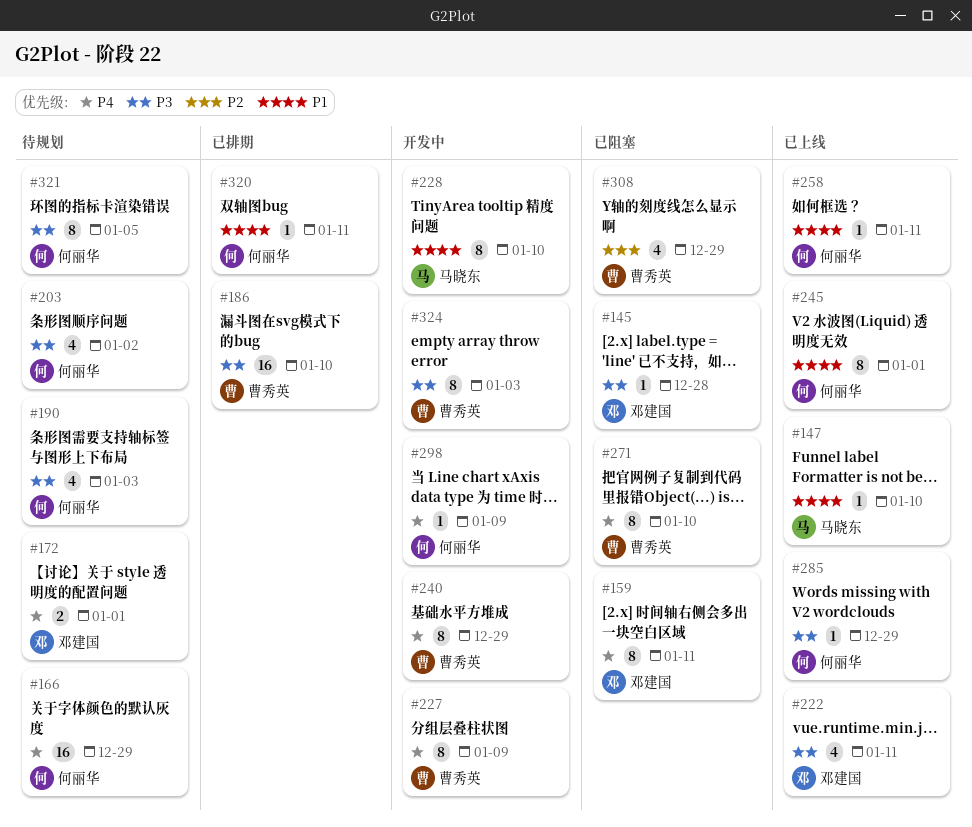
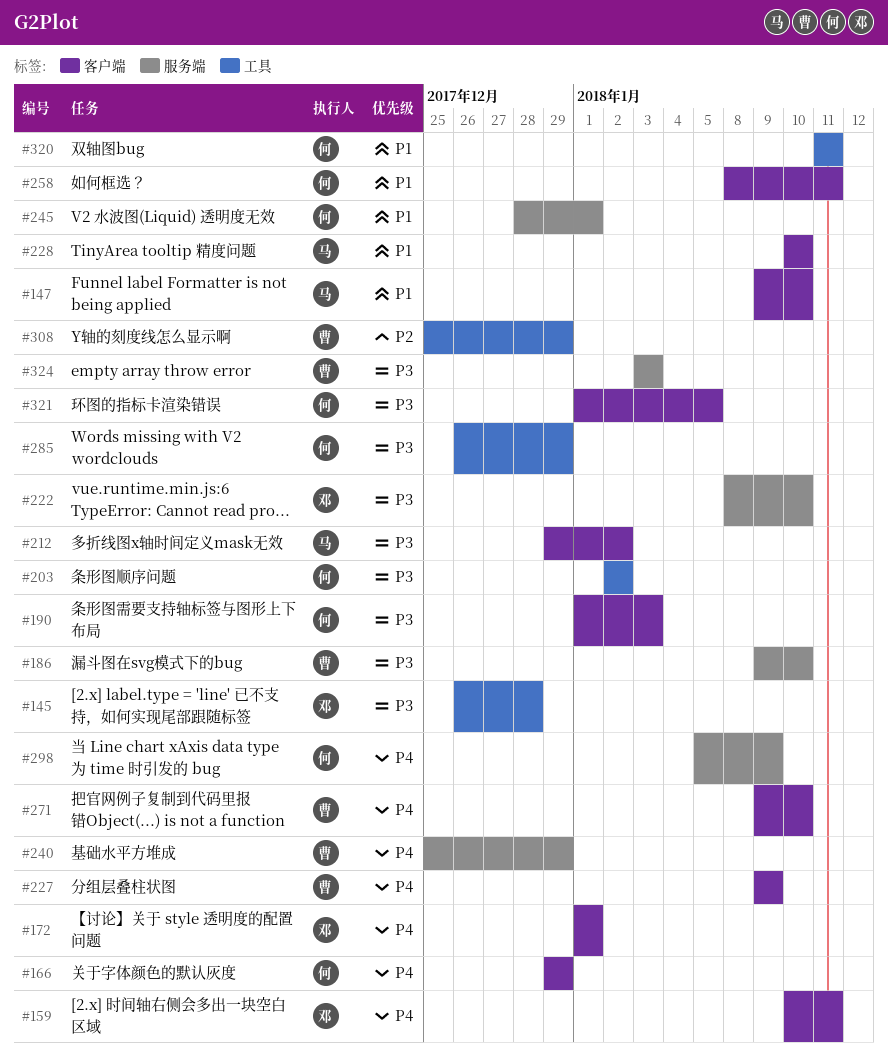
#212: none -> present
#222, due: Jan 11 -> Jan 10

